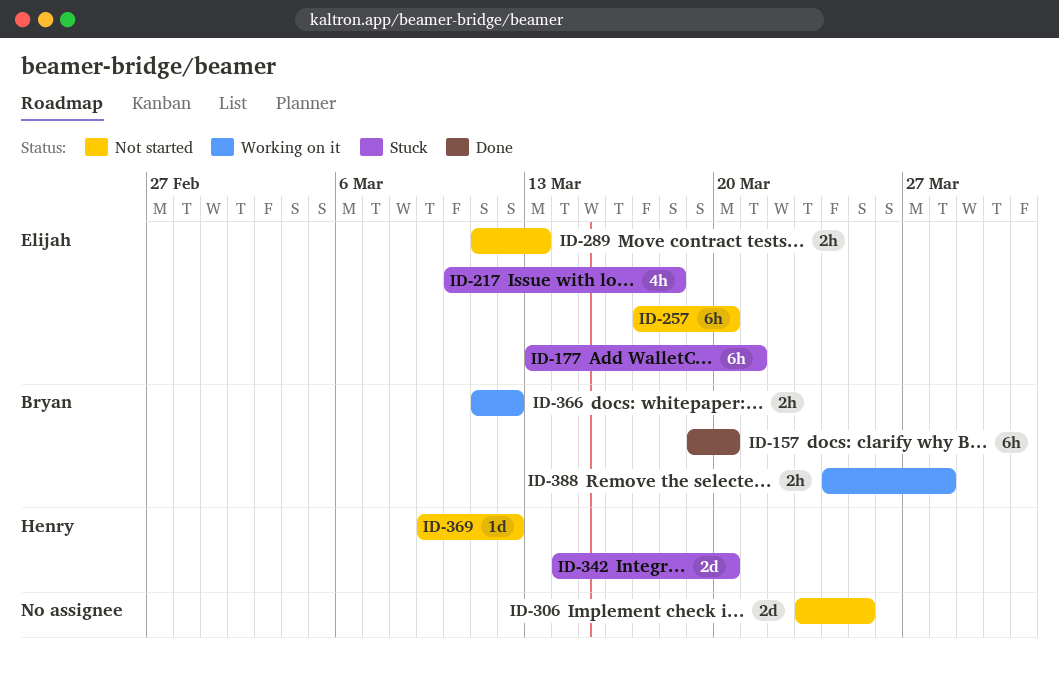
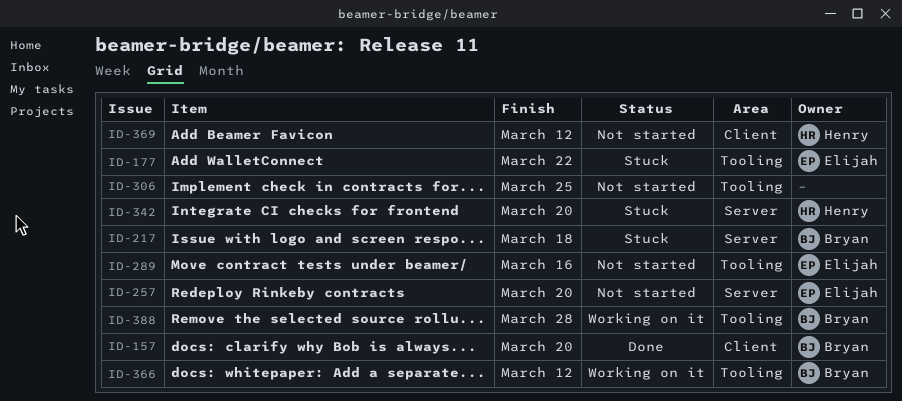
ID-177, due: Mar 21 -> Mar 22
ID-217, owner: Elijah -> Bryan
ID-289, due: Mar 13 -> Mar 16

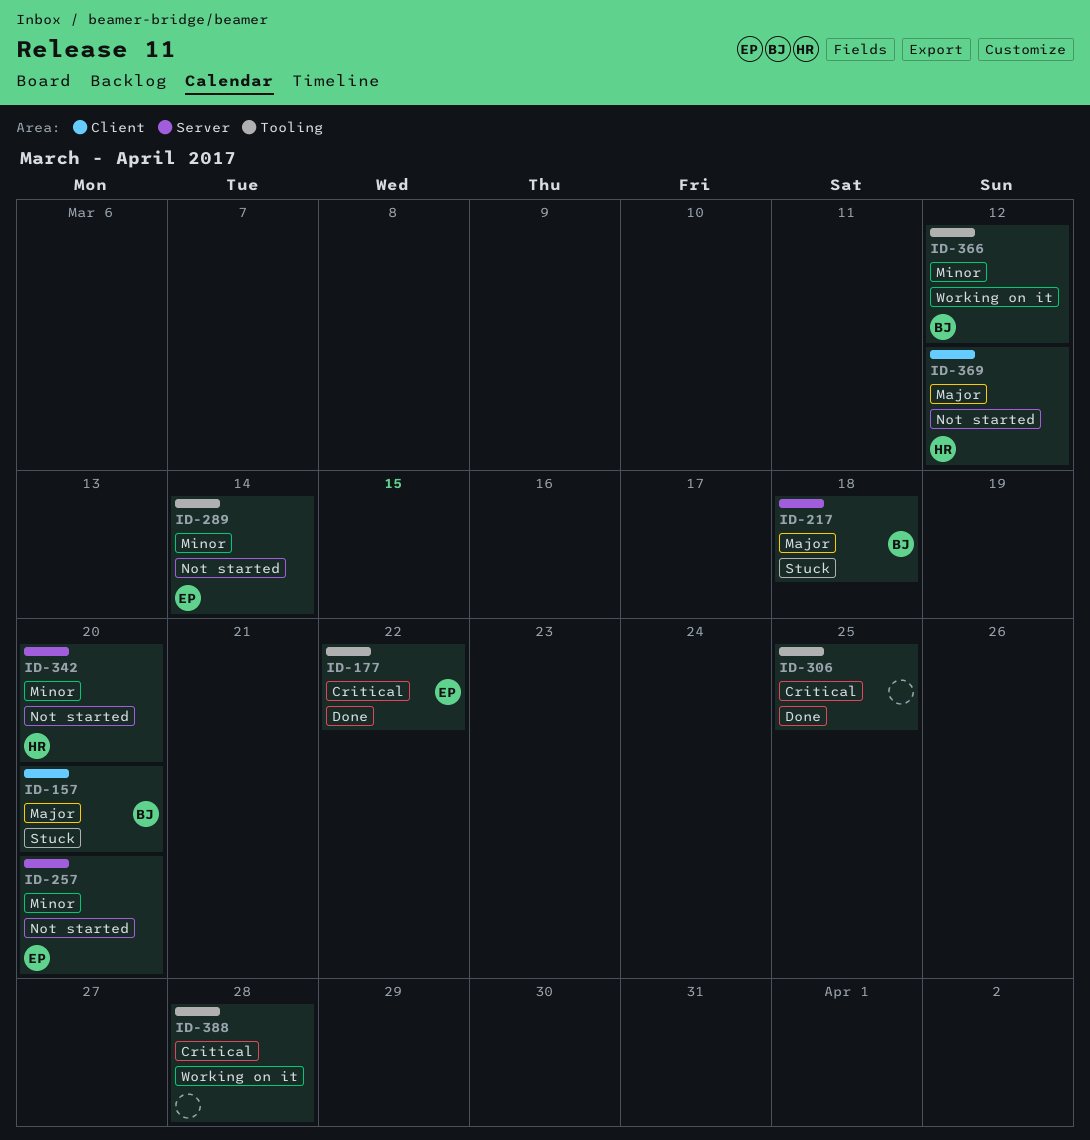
ID-157, status: Done -> Stuck
ID-177, status: Stuck -> Done
ID-289, due: Mar 16 -> Mar 14
ID-306, status: Not started -> Done
ID-342, status: Stuck -> Not started
ID-388, owner: Bryan -> none

